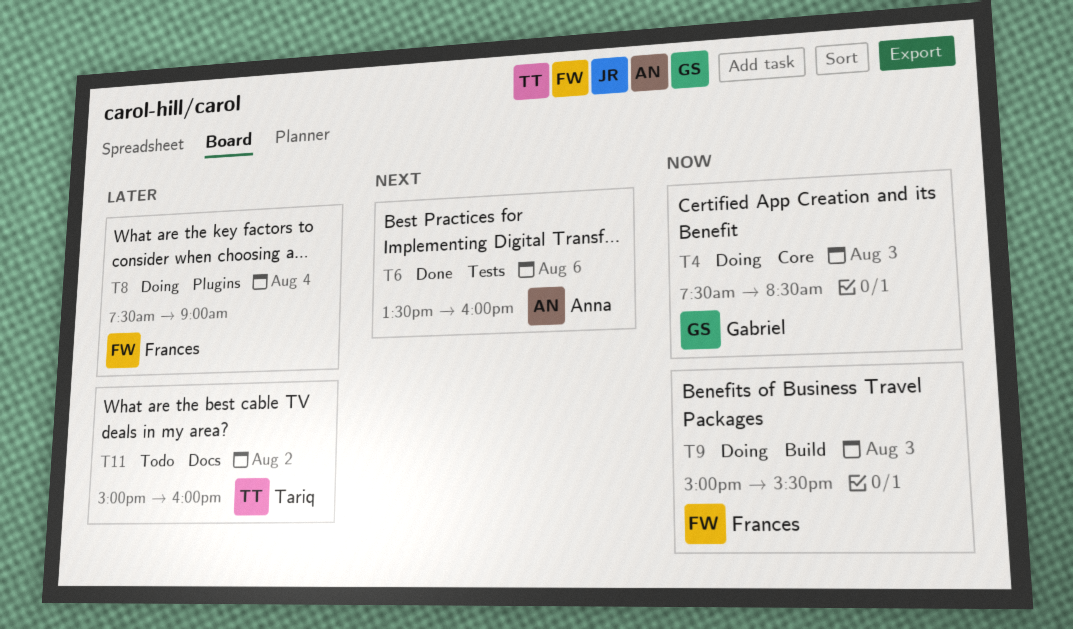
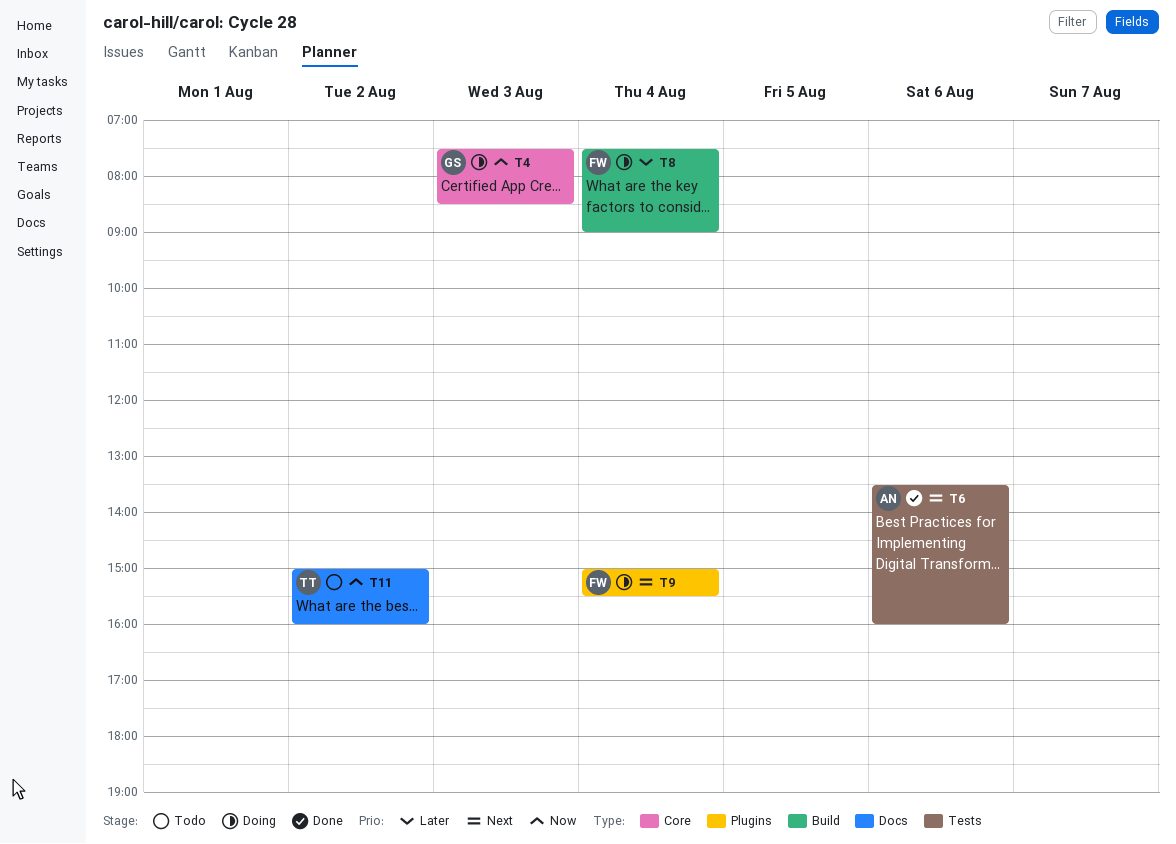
T8, label: Plugins -> Build
T9, priority: Now -> Next
T9, label: Build -> Plugins
T9, day: Aug 3 -> Aug 4
T11, priority: Later -> Now

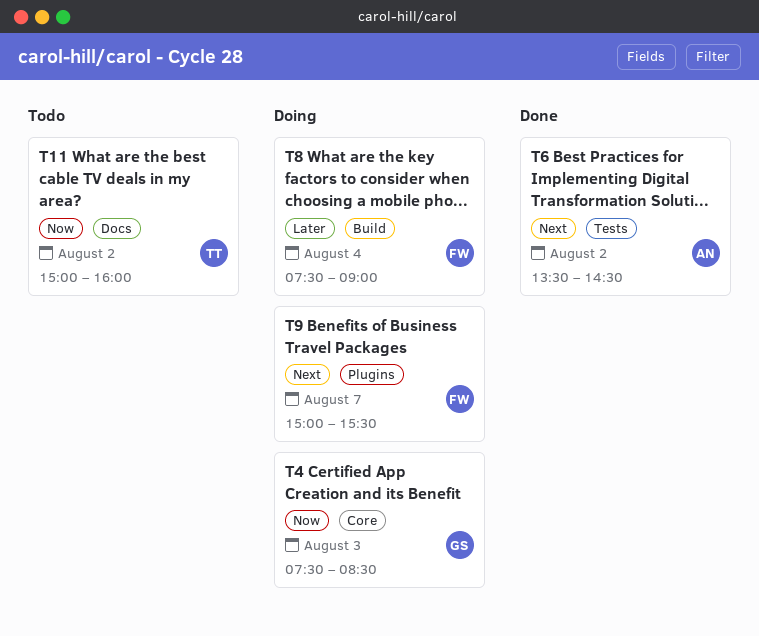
T6, day: Aug 6 -> Aug 2
T6, ends: 16:00 -> 14:30
T9, day: Aug 4 -> Aug 7

